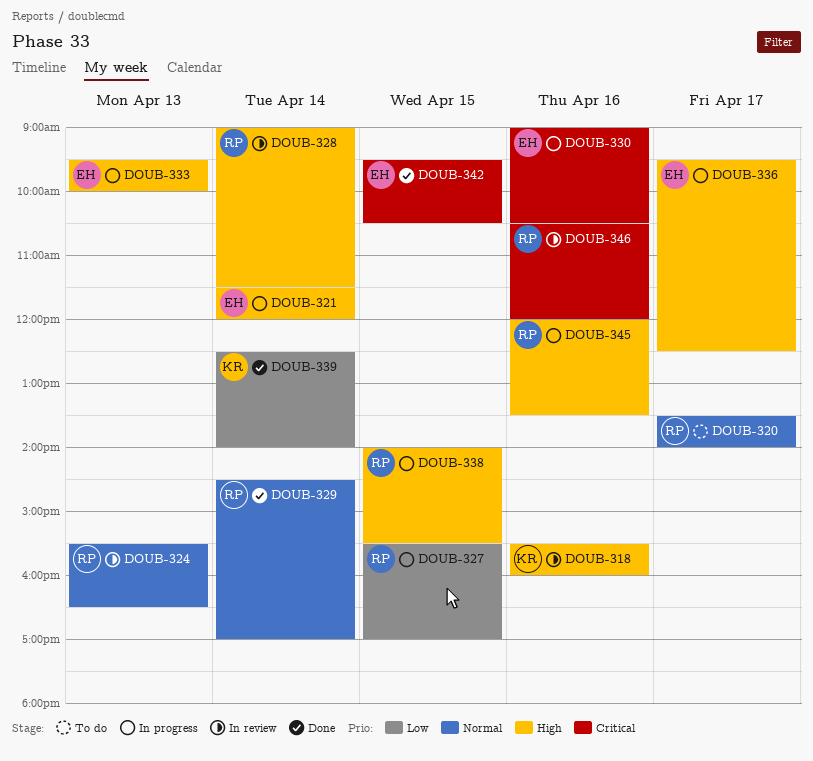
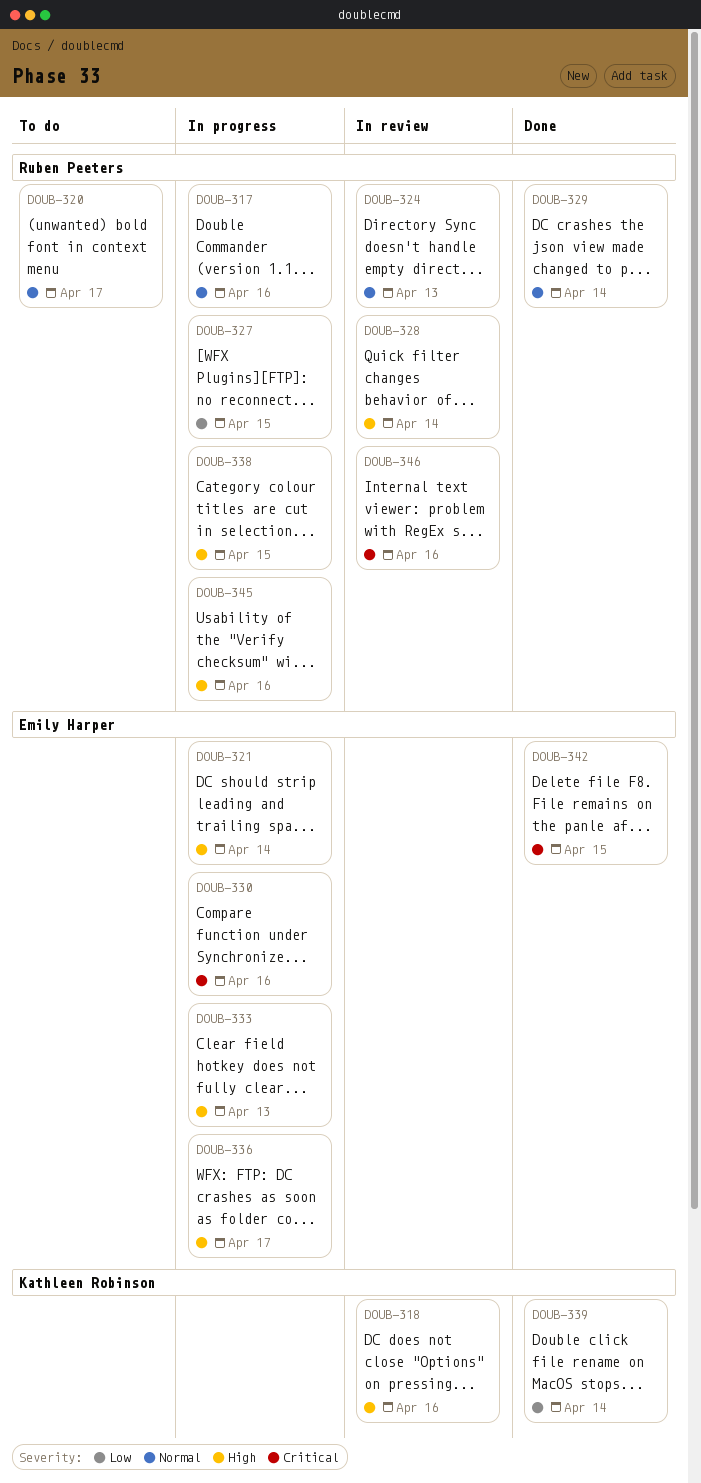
DOUB-317: none -> present

